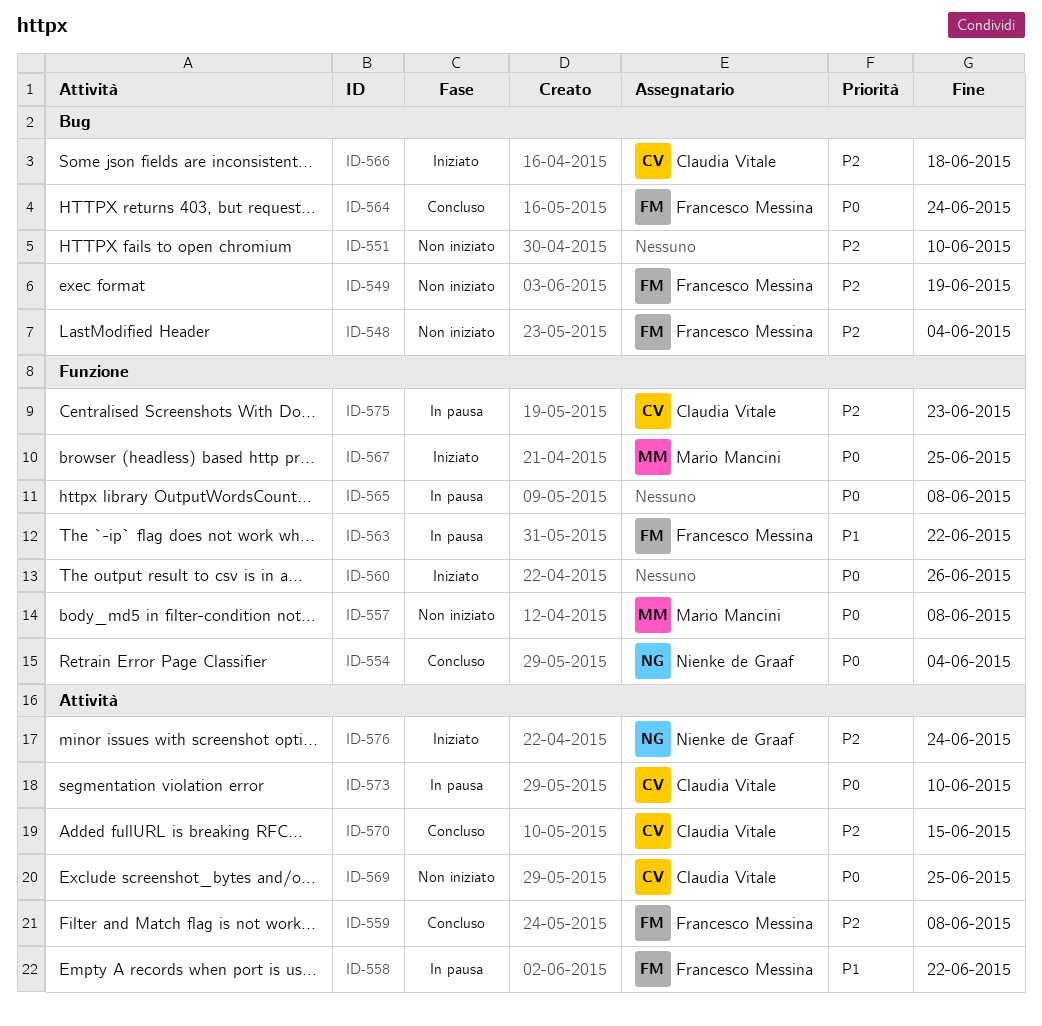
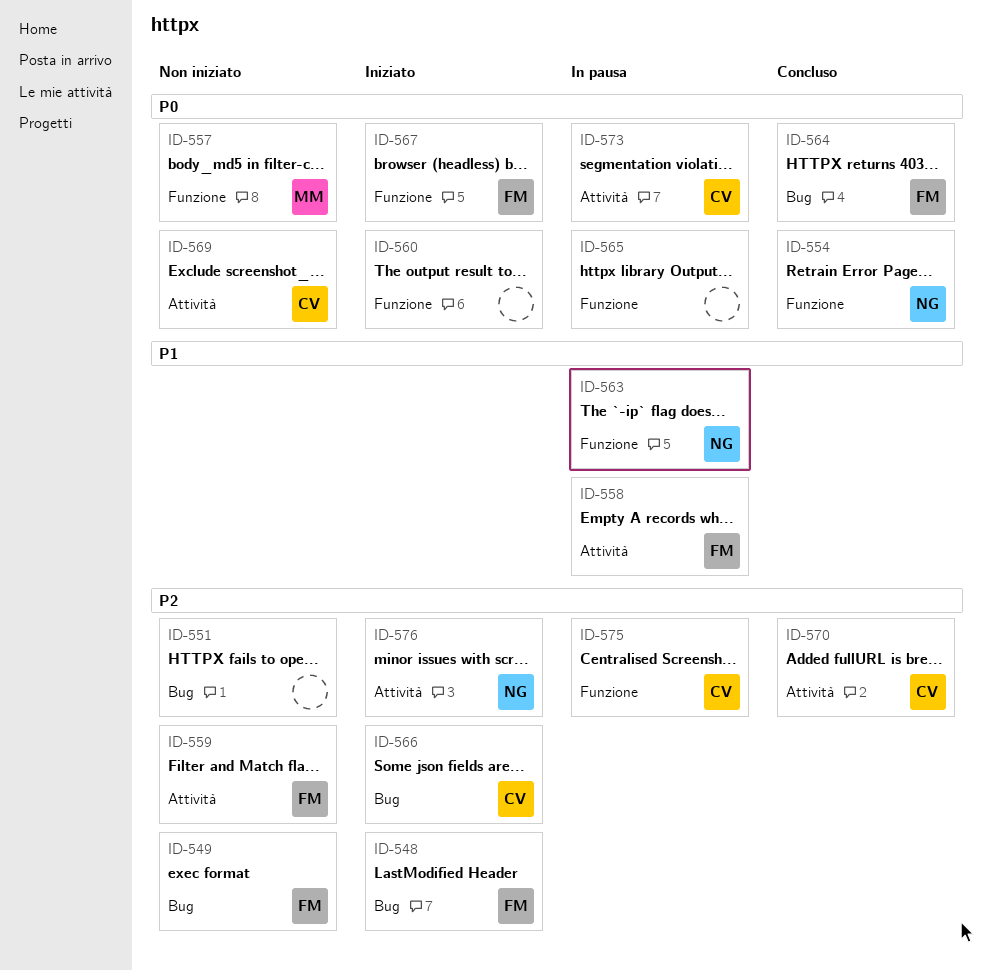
ID-548, status: Non iniziato -> Iniziato
ID-559, status: Concluso -> Non iniziato
ID-563, owner: Francesco Messina -> Nienke de Graaf
ID-567, owner: Mario Mancini -> Francesco Messina

